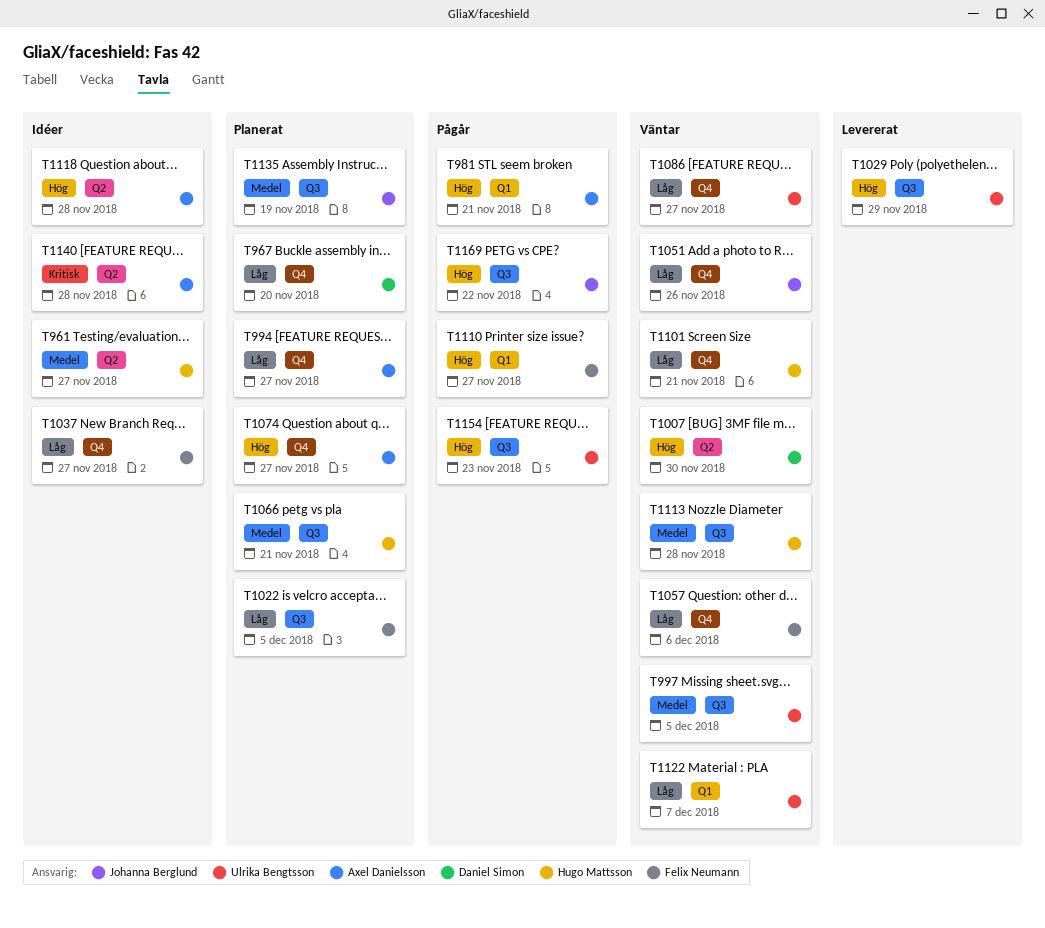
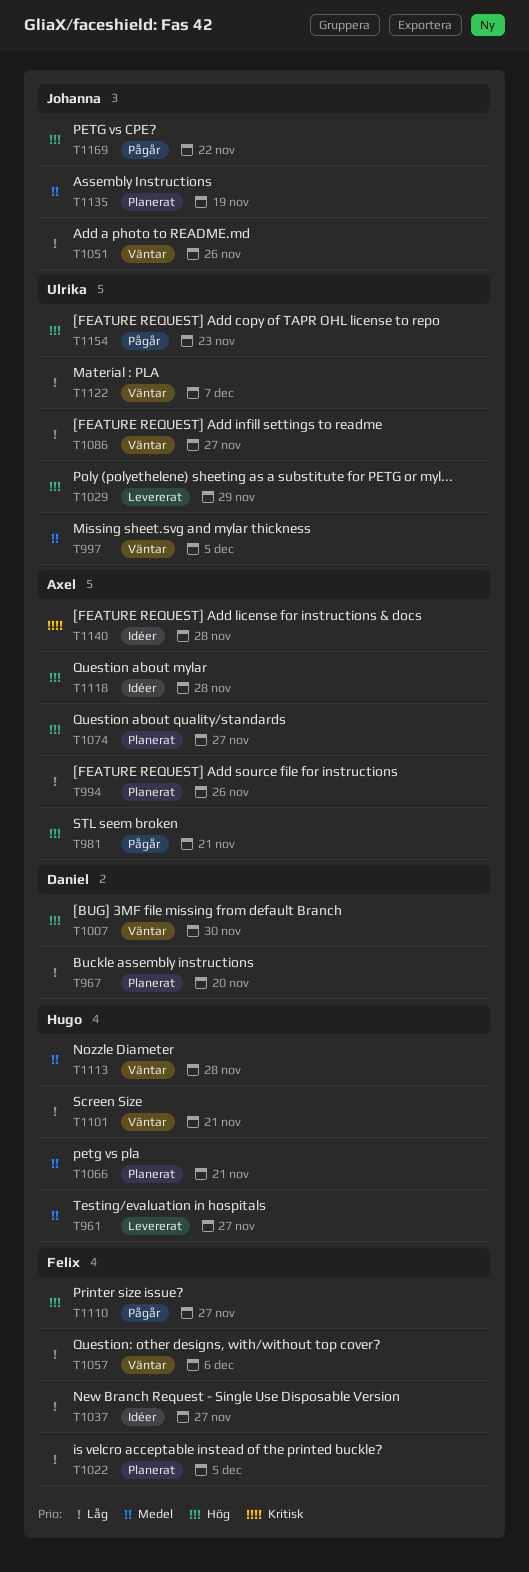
T961, status: Idéer -> Levererat
T994, due: Nov 27 -> Nov 26

